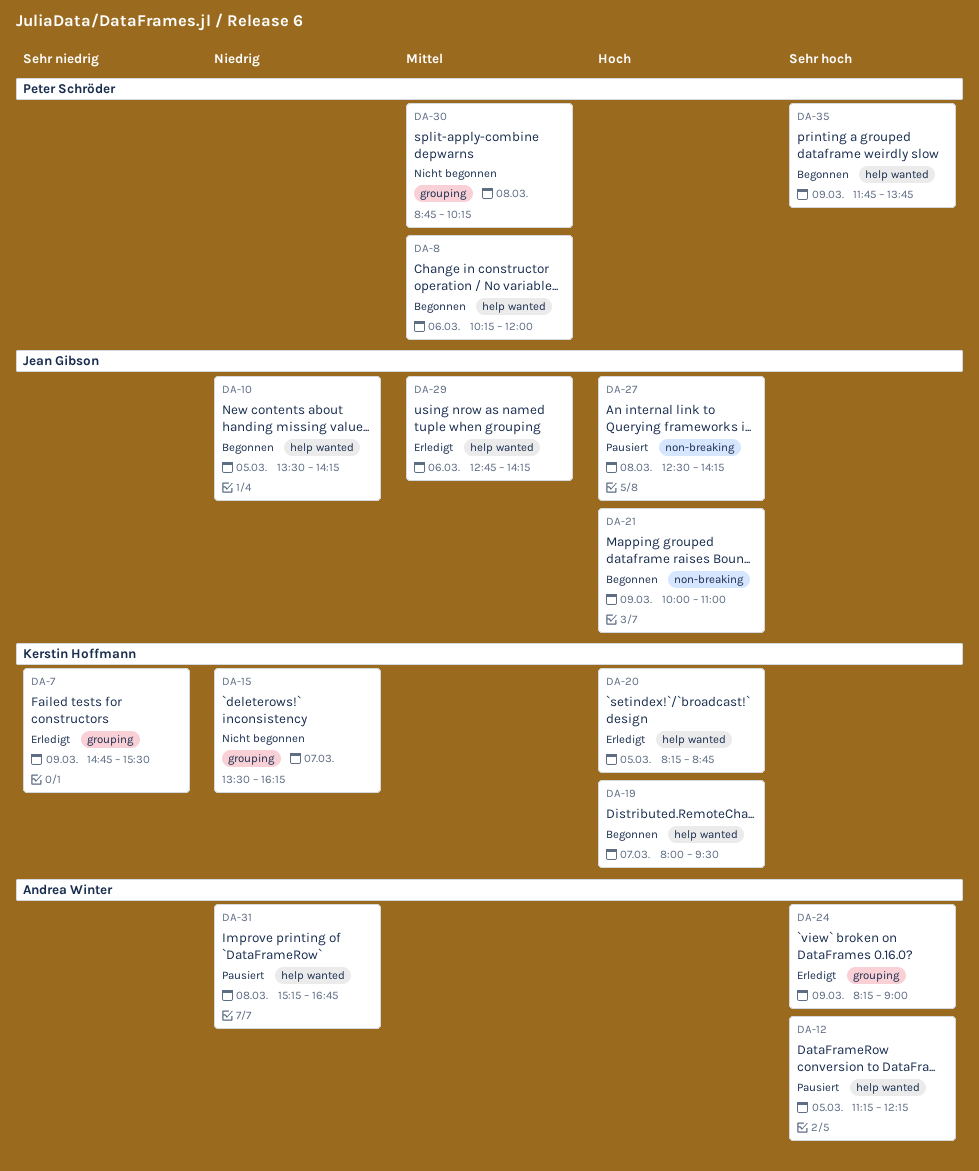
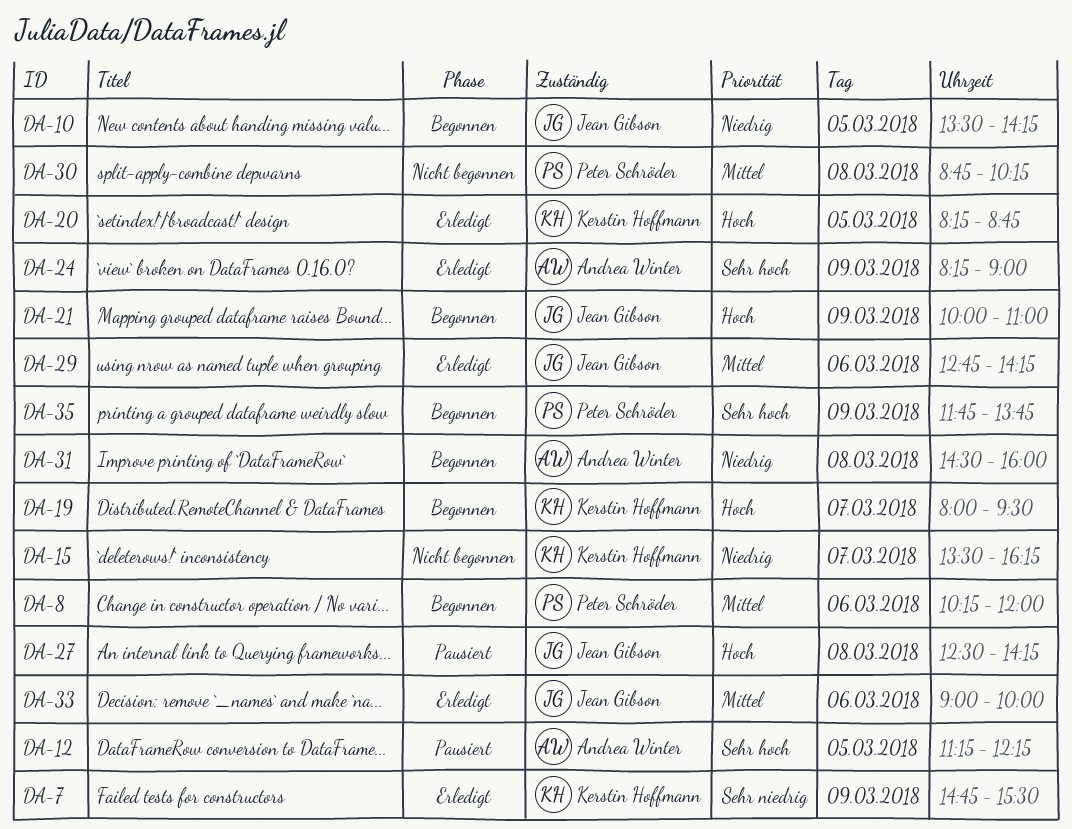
DA-31, status: Pausiert -> Begonnen
DA-31, begins: 15:15 -> 14:30
DA-31, ends: 16:45 -> 16:00
DA-33: none -> present

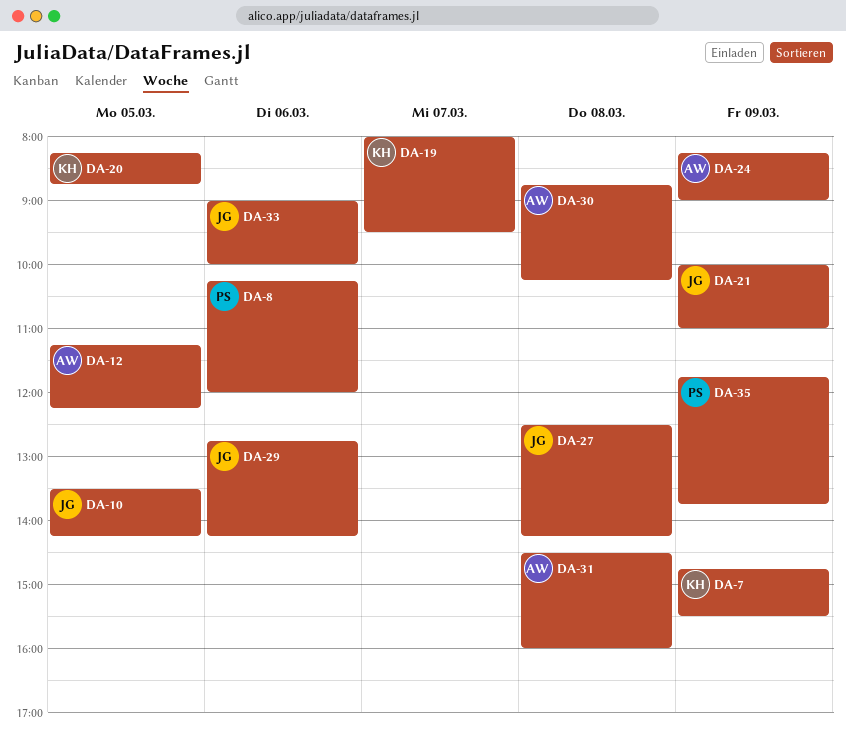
DA-15: present -> none
DA-30, owner: Peter Schröder -> Andrea Winter

